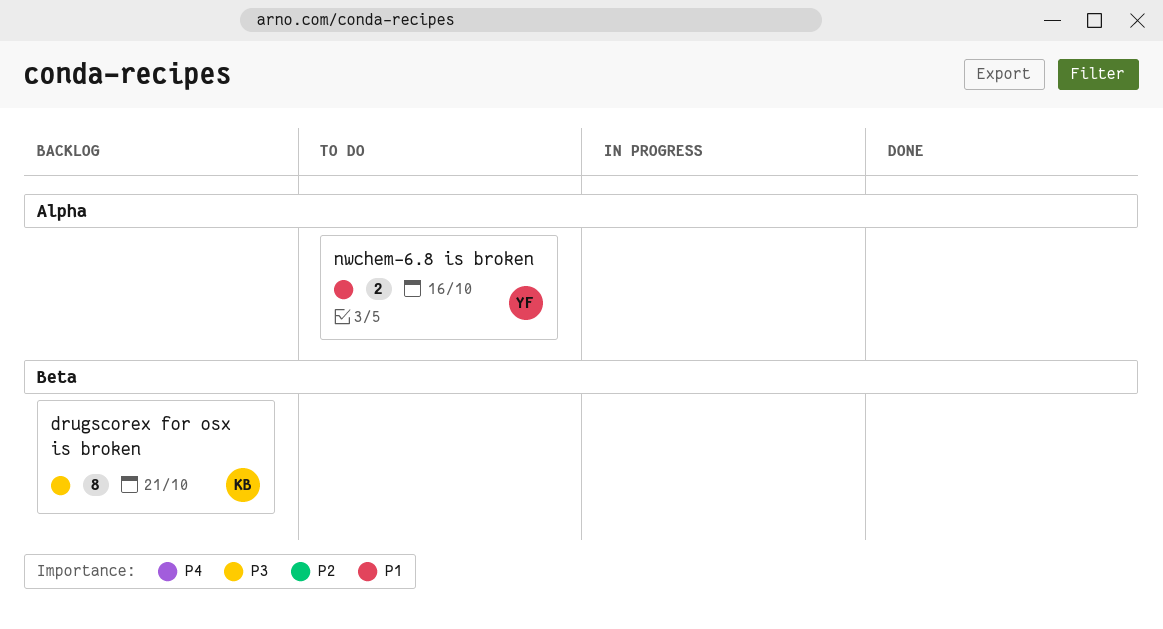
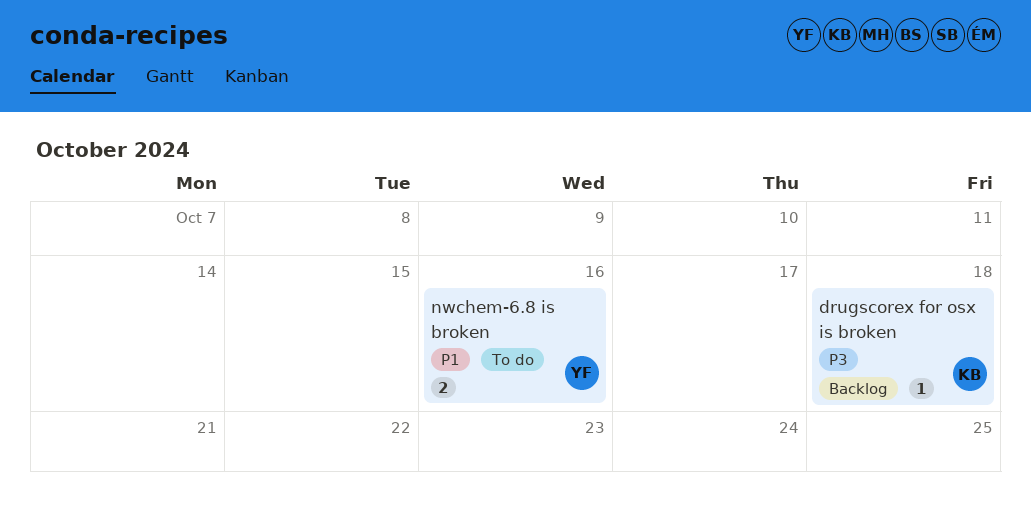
drugscorex for osx is broken, estimate: 8 -> 1
drugscorex for osx is broken, due: Oct 21 -> Oct 18

